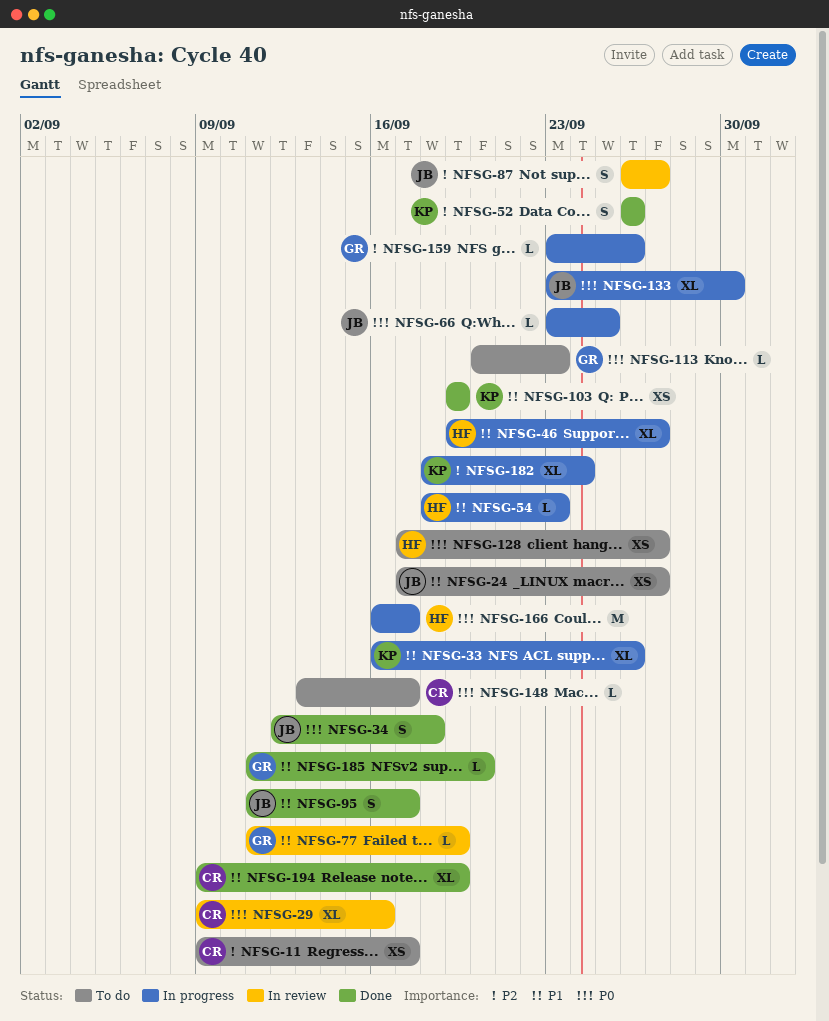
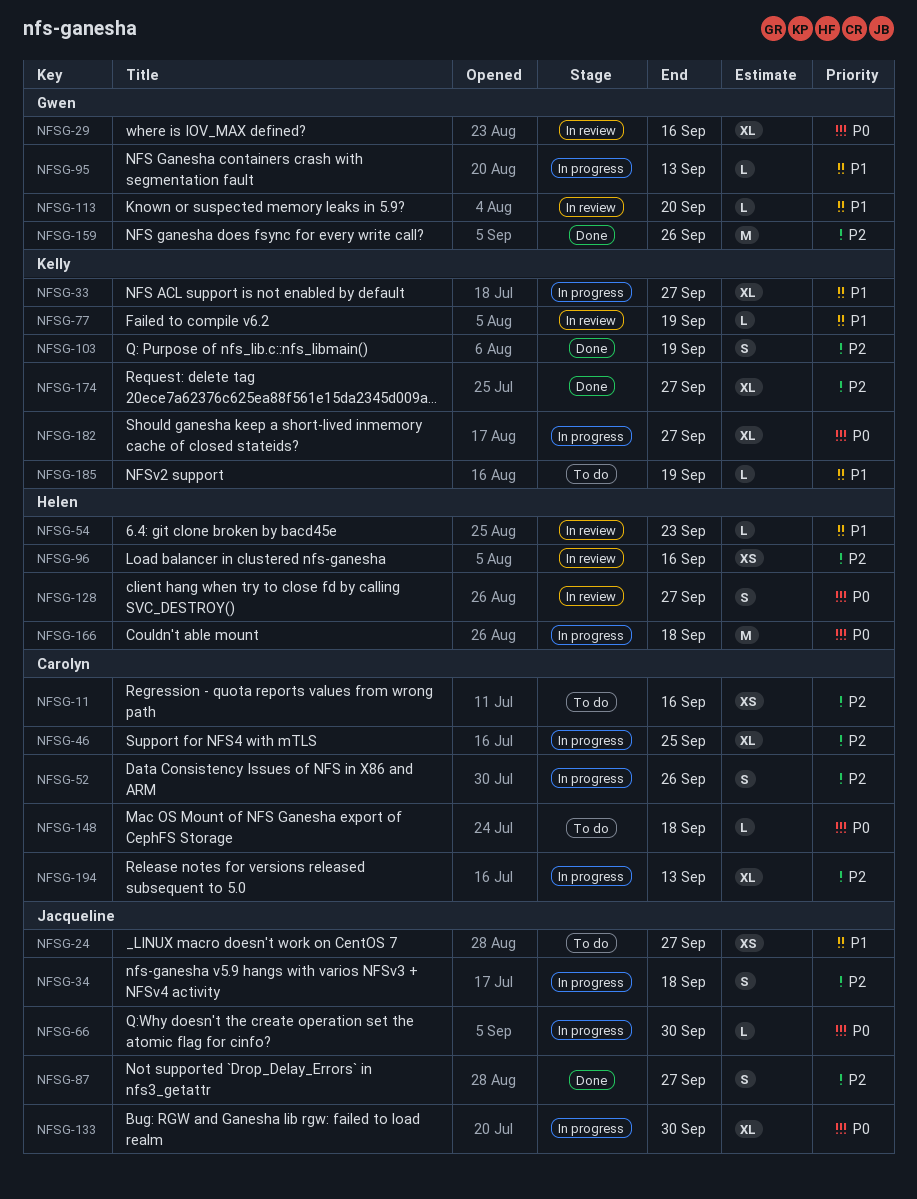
NFSG-11, due: Sep 17 -> Sep 16
NFSG-29, owner: Carolyn -> Gwen
NFSG-33, due: Sep 26 -> Sep 27
NFSG-34, status: Done -> In progress
NFSG-34, priority: P0 -> P2
NFSG-46, owner: Helen -> Carolyn
NFSG-46, priority: P1 -> P2
NFSG-46, due: Sep 27 -> Sep 25
NFSG-52, status: Done -> In progress
NFSG-52, owner: Kelly -> Carolyn
NFSG-54, status: In progress -> In review
NFSG-66, due: Sep 25 -> Sep 30
NFSG-77, owner: Gwen -> Kelly
NFSG-87, status: In review -> Done
NFSG-95, status: Done -> In progress
NFSG-95, owner: Jacqueline -> Gwen
NFSG-95, estimate: S -> L
NFSG-95, due: Sep 17 -> Sep 13
NFSG-96: none -> present
NFSG-103, priority: P1 -> P2
NFSG-103, estimate: XS -> S
NFSG-113, status: To do -> In review
NFSG-113, priority: P0 -> P1
NFSG-113, due: Sep 23 -> Sep 20
NFSG-128, status: To do -> In review
NFSG-128, estimate: XS -> S
NFSG-148, due: Sep 17 -> Sep 18
NFSG-159, status: In progress -> Done
NFSG-159, estimate: L -> M
NFSG-166, due: Sep 17 -> Sep 18
NFSG-174: none -> present
NFSG-182, priority: P2 -> P0
NFSG-182, due: Sep 24 -> Sep 27
NFSG-185, status: Done -> To do
NFSG-185, owner: Gwen -> Kelly
NFSG-185, due: Sep 20 -> Sep 19
NFSG-194, status: Done -> In progress
NFSG-194, priority: P1 -> P2
NFSG-194, due: Sep 19 -> Sep 13

